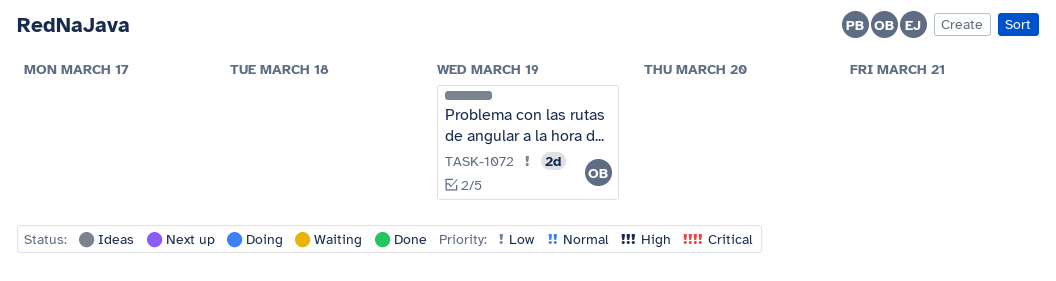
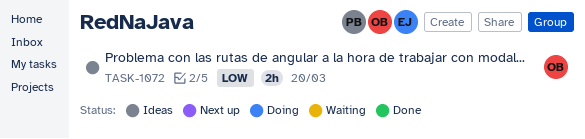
TASK-1072, estimate: 2d -> 2h
TASK-1072, due: Mar 19 -> Mar 20

